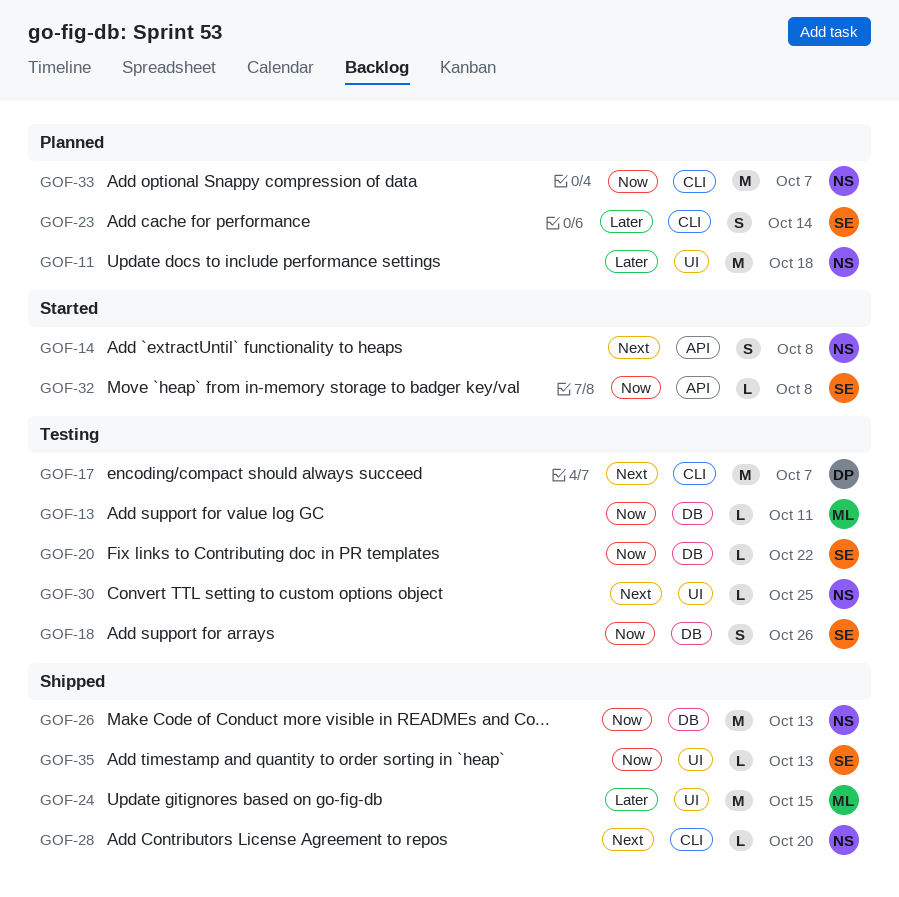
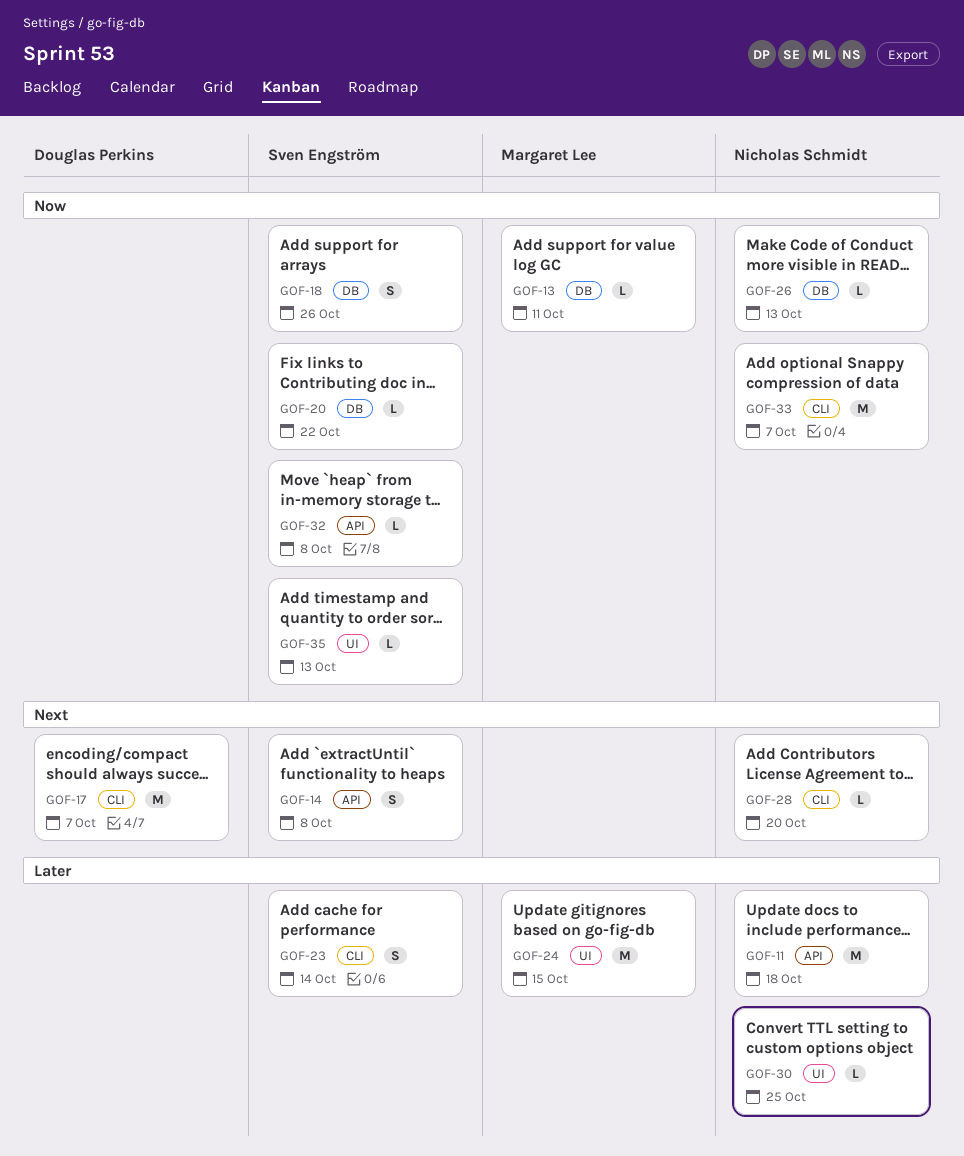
GOF-11, label: UI -> API
GOF-14, owner: Nicholas Schmidt -> Sven Engström
GOF-26, estimate: M -> L
GOF-30, priority: Next -> Later

